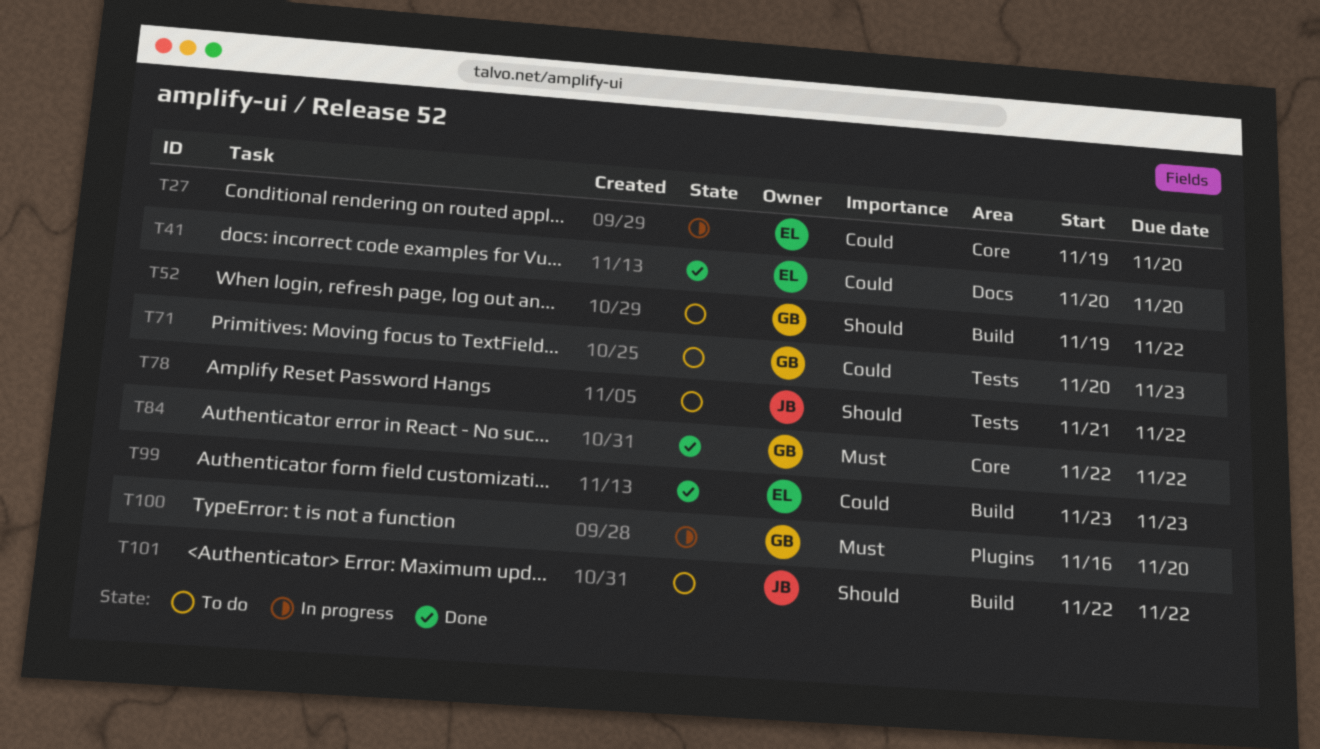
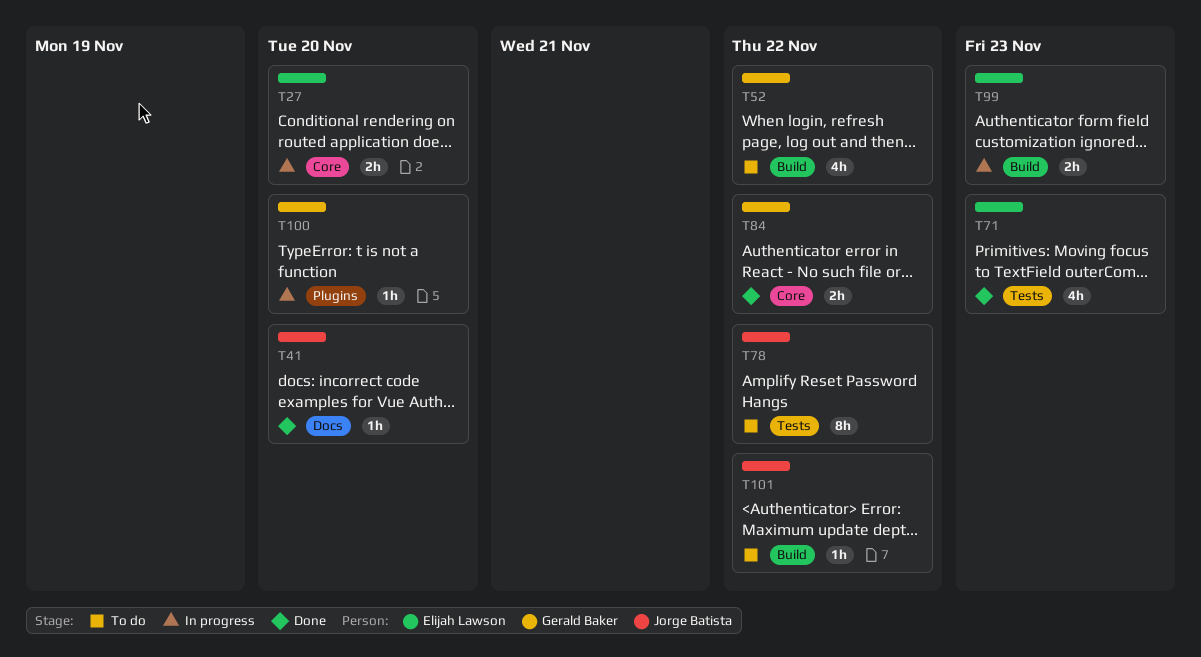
T41, owner: Elijah Lawson -> Jorge Batista
T71, status: To do -> Done
T71, owner: Gerald Baker -> Elijah Lawson
T99, status: Done -> In progress

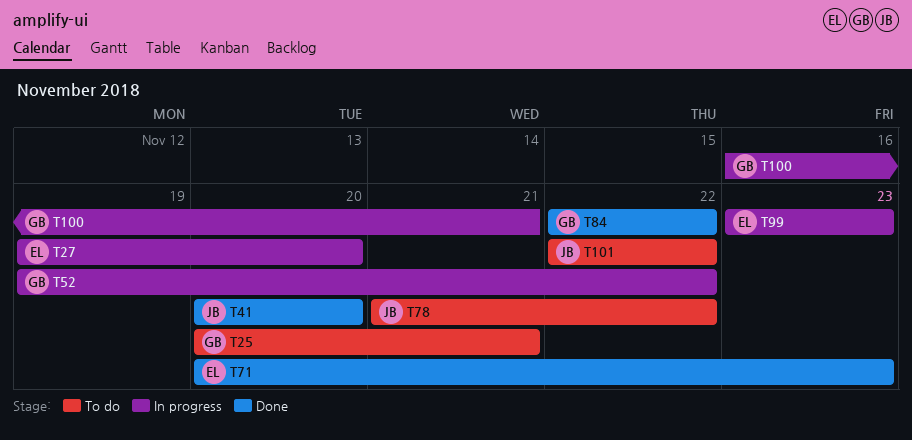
T25: none -> present
T52, status: To do -> In progress
T100, due: Nov 20 -> Nov 21

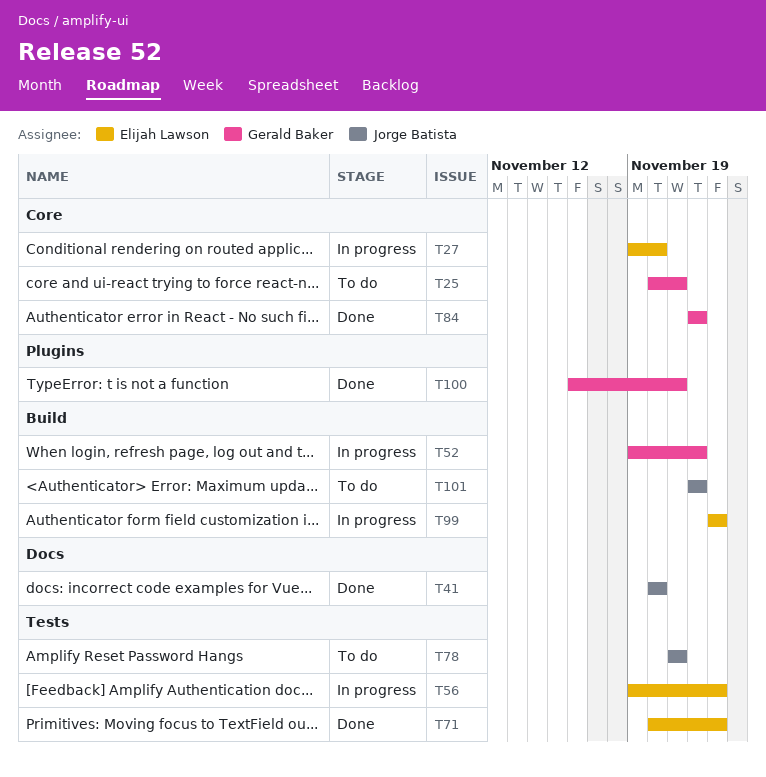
T56: none -> present
T78, due: Nov 22 -> Nov 21
T100, status: In progress -> Done

